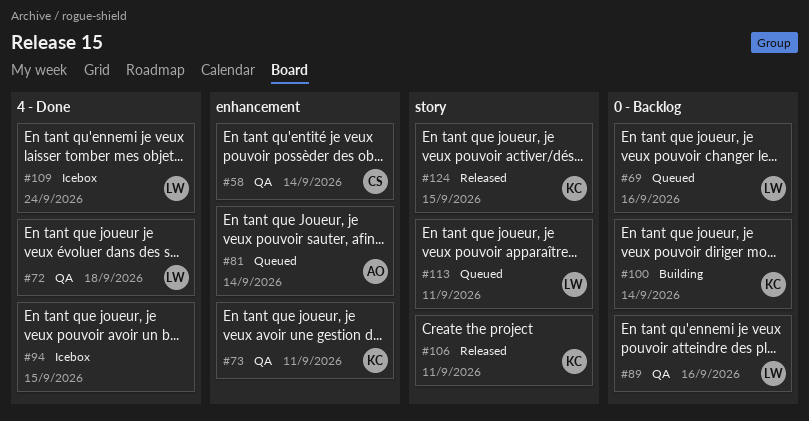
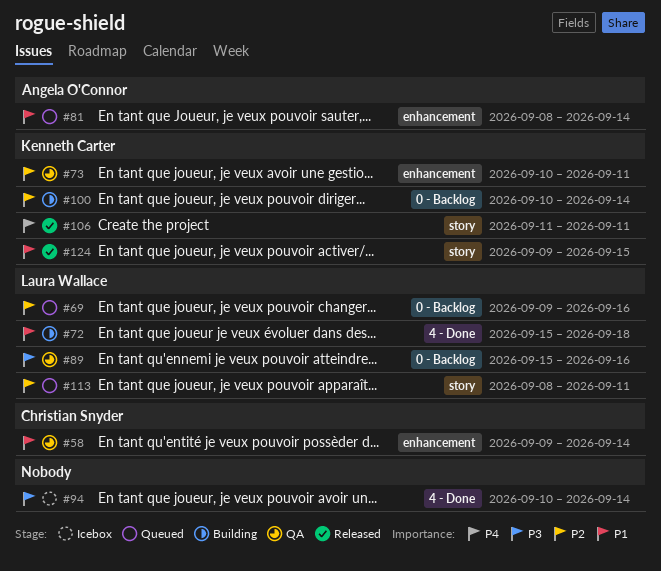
#72, status: QA -> Building
#94, due: Sep 15 -> Sep 14
#109: present -> none

